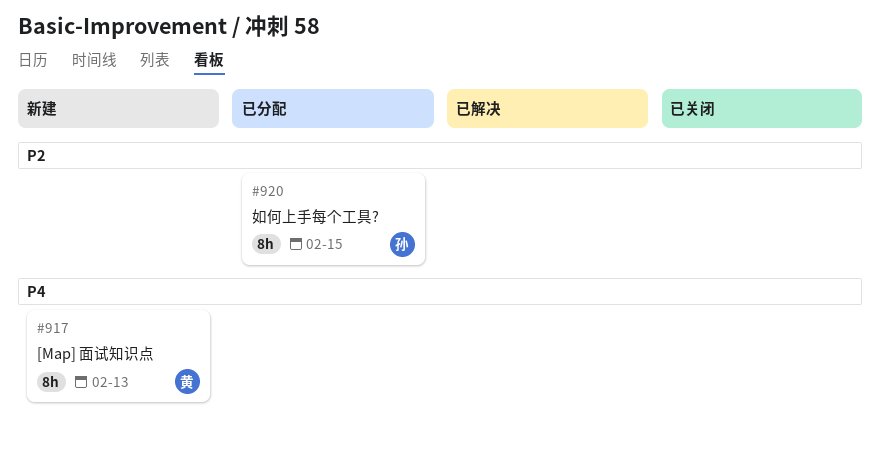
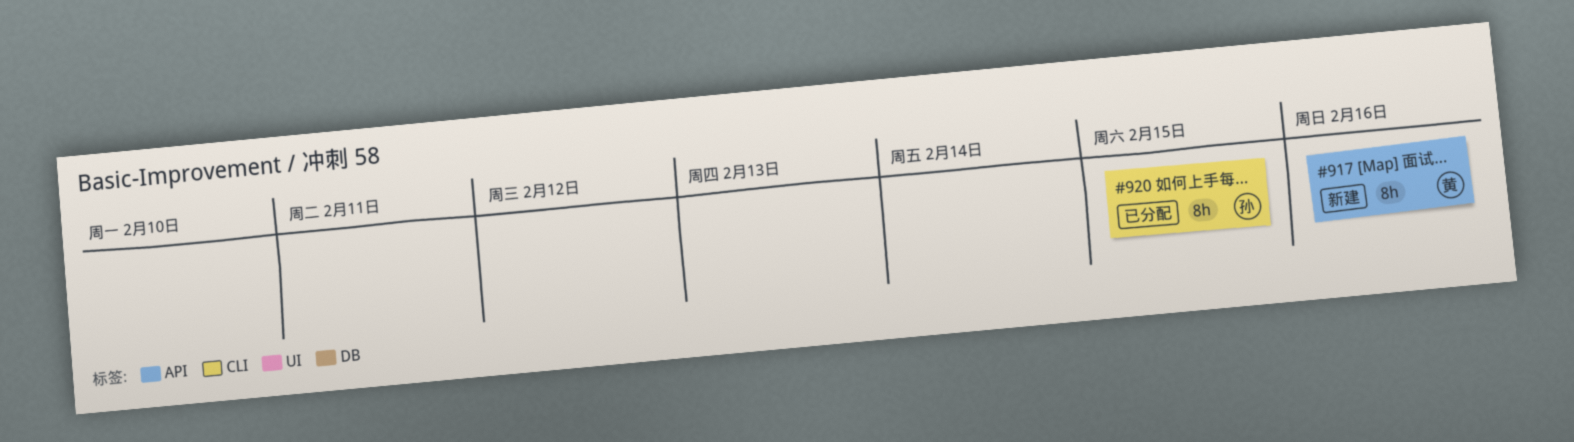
#917, due: Feb 13 -> Feb 16

